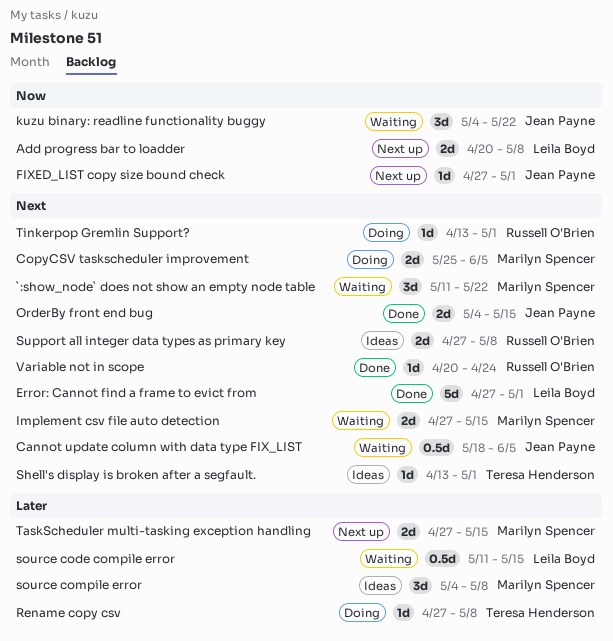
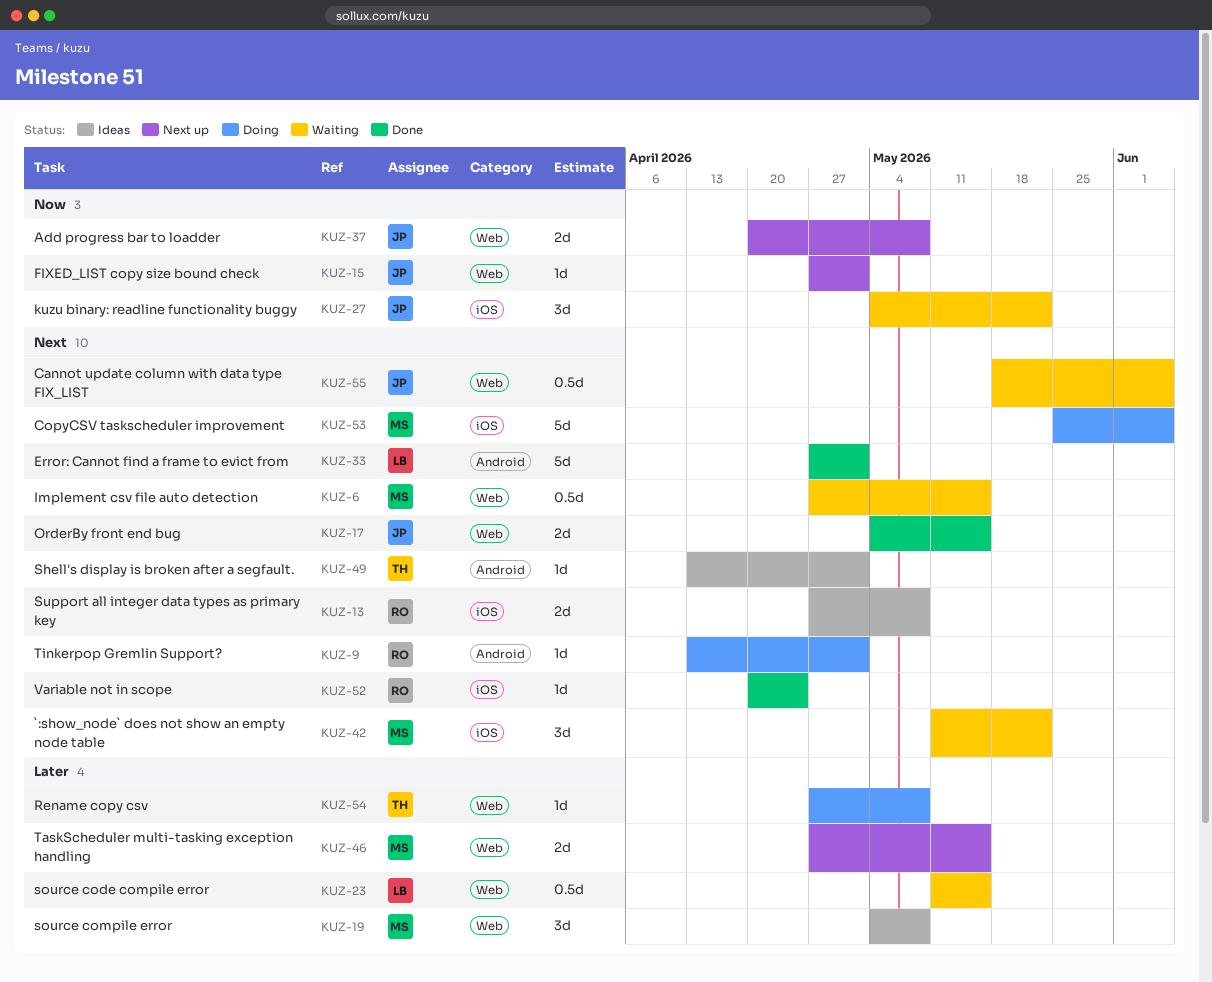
Add progress bar to loadder, owner: Leila Boyd -> Jean Payne
CopyCSV taskscheduler improvement, estimate: 2d -> 5d
Implement csv file auto detection, estimate: 2d -> 0.5d

